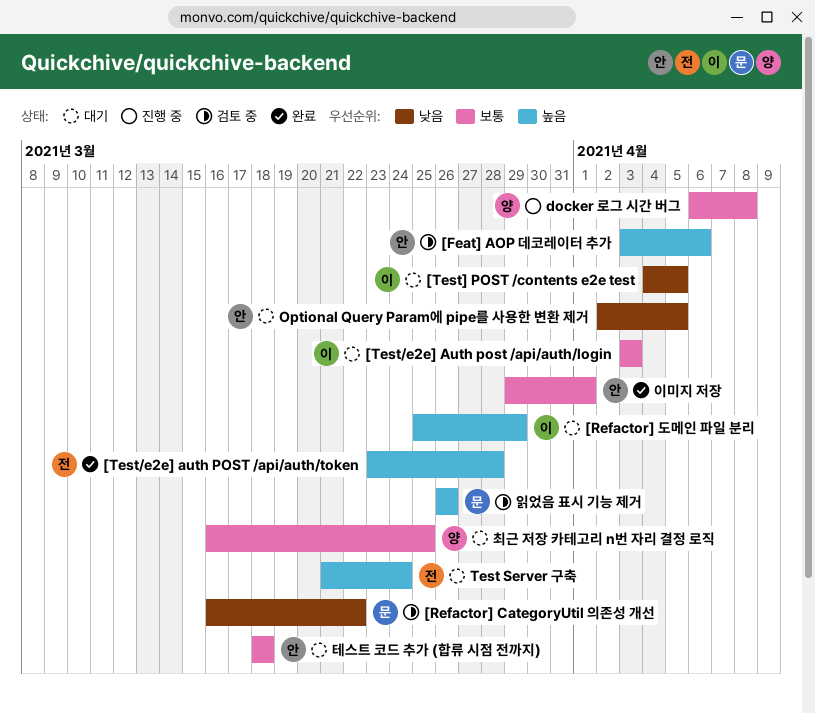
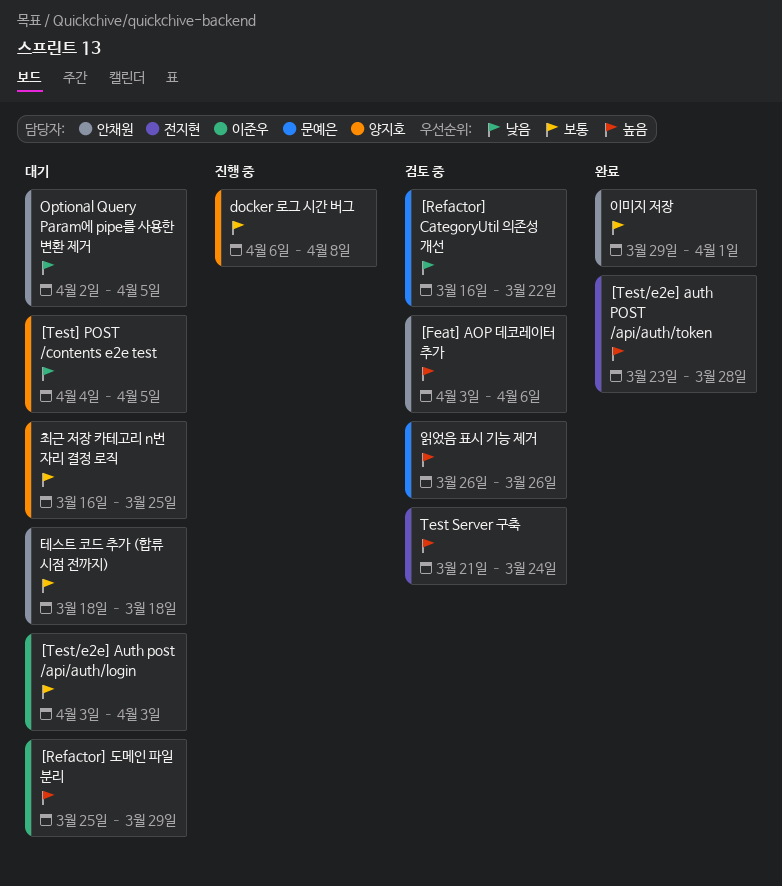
[Test] POST /contents e2e test, owner: 이준우 -> 양지호
Test Server 구축, status: 대기 -> 검토 중

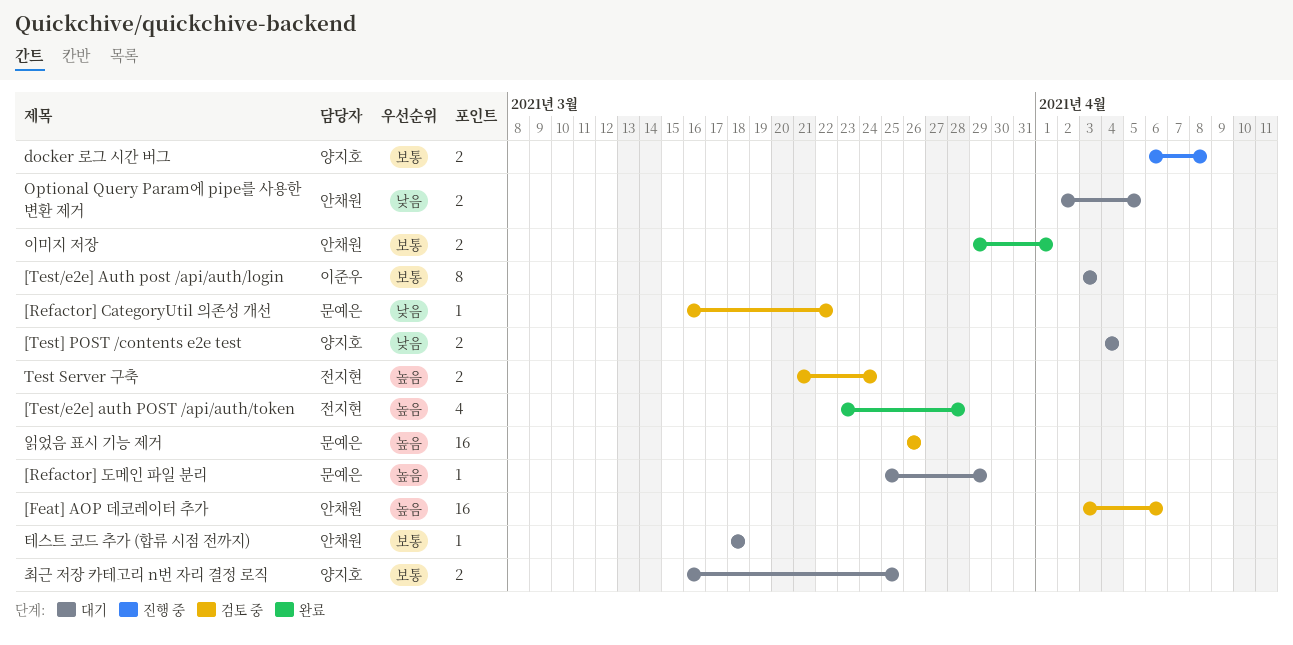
[Refactor] 도메인 파일 분리, owner: 이준우 -> 문예은
[Test] POST /contents e2e test, due: Apr 5 -> Apr 4

